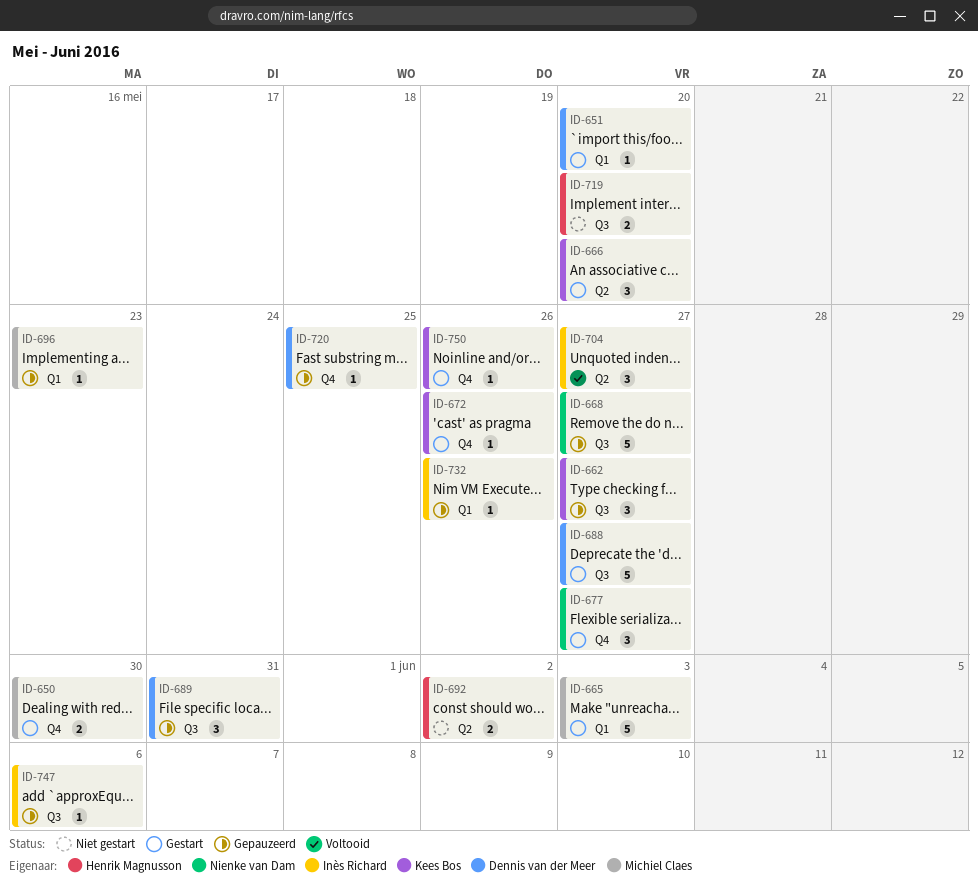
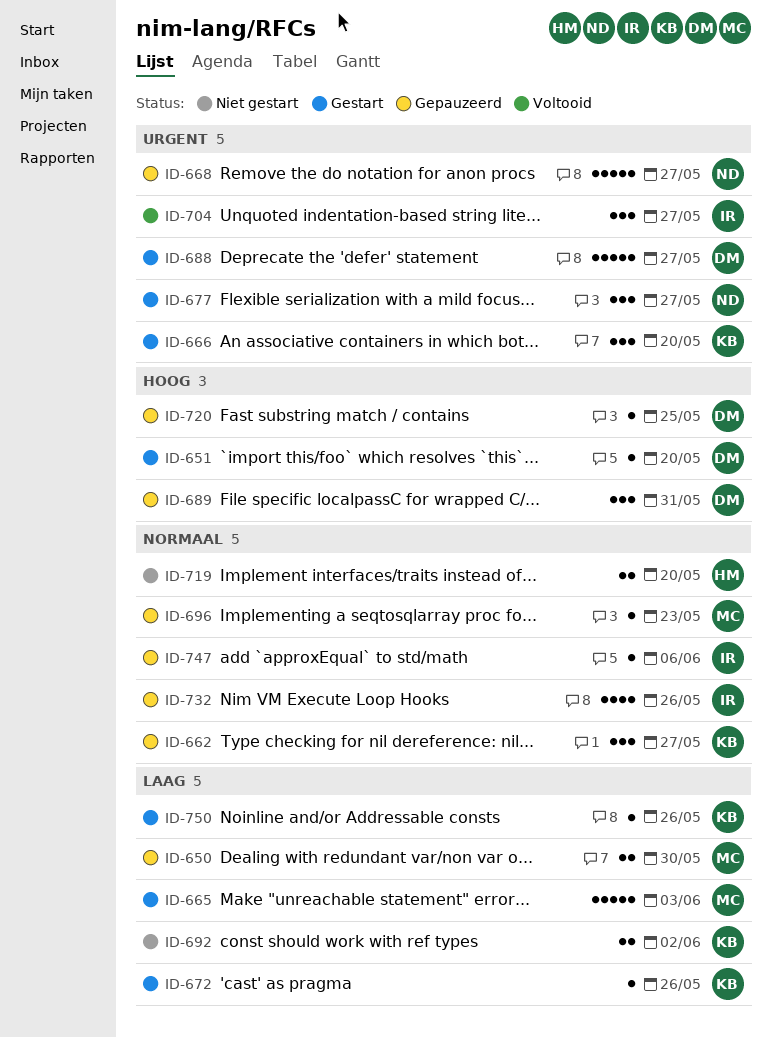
ID-650, status: Gestart -> Gepauzeerd
ID-692, owner: Henrik Magnusson -> Kees Bos
ID-732, estimate: 1 -> 4

